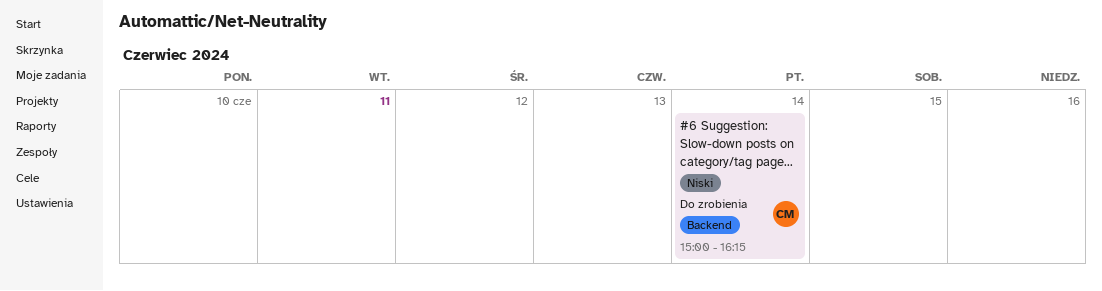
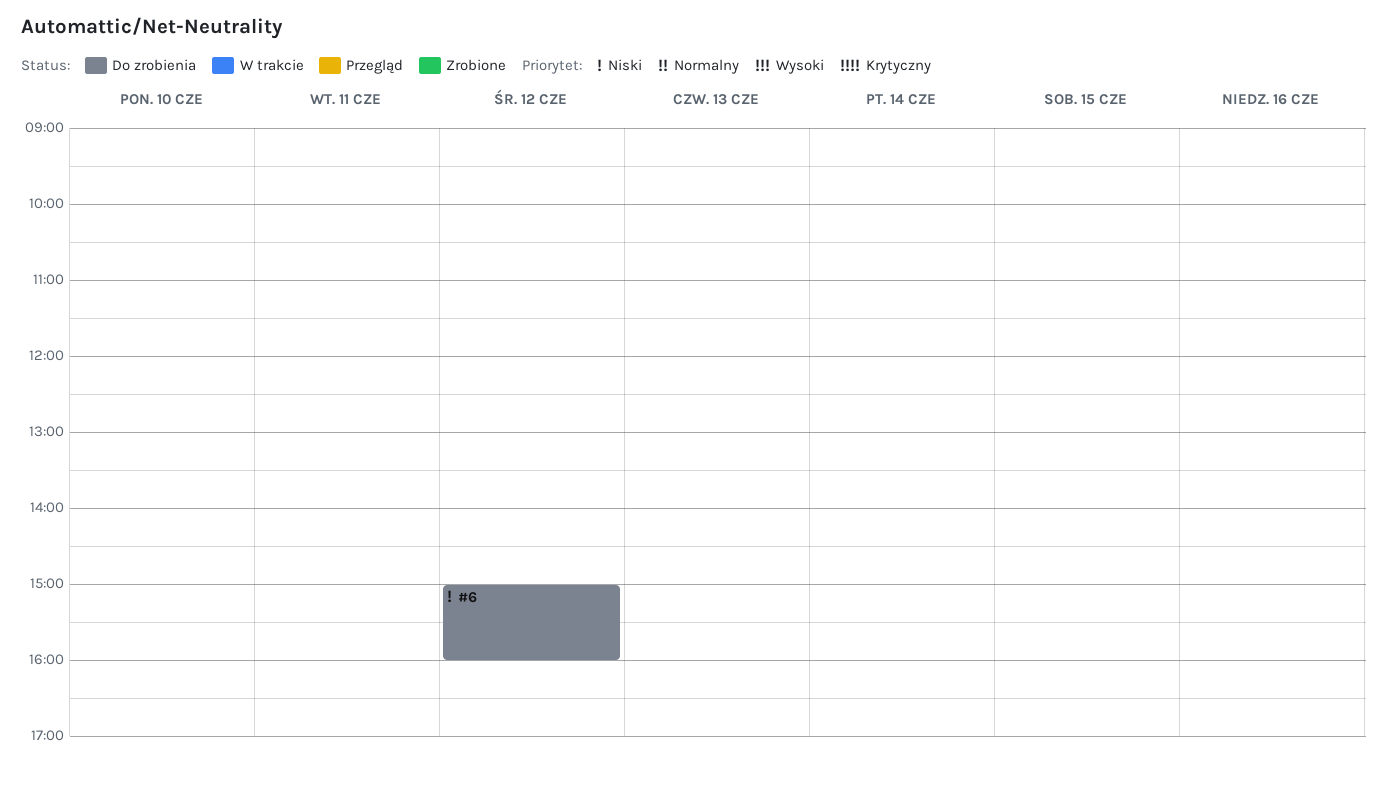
#6, day: Jun 14 -> Jun 12
#6, ends: 16:15 -> 16:00

